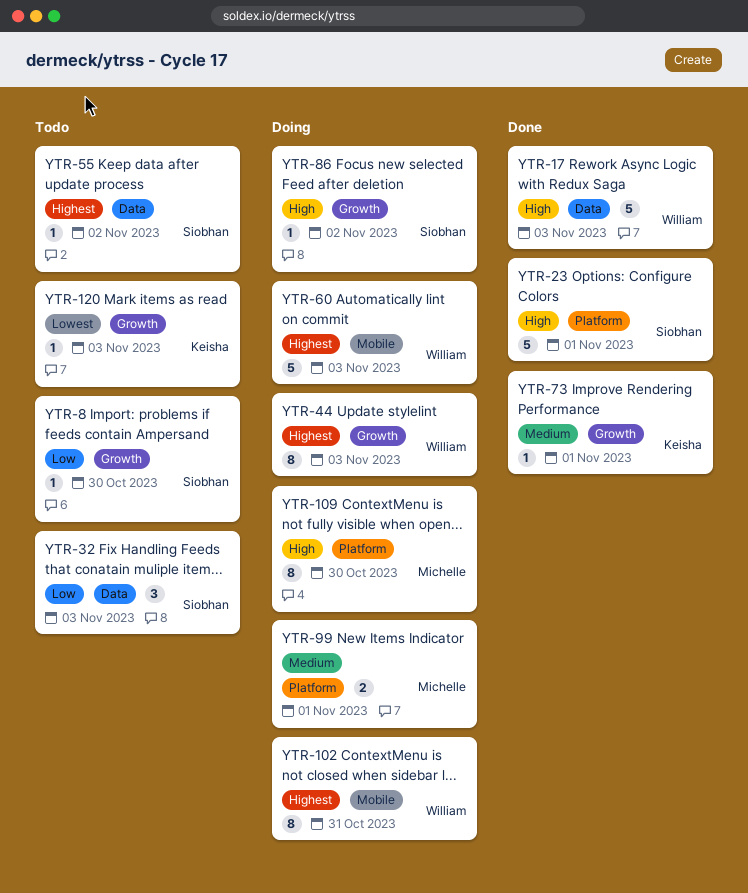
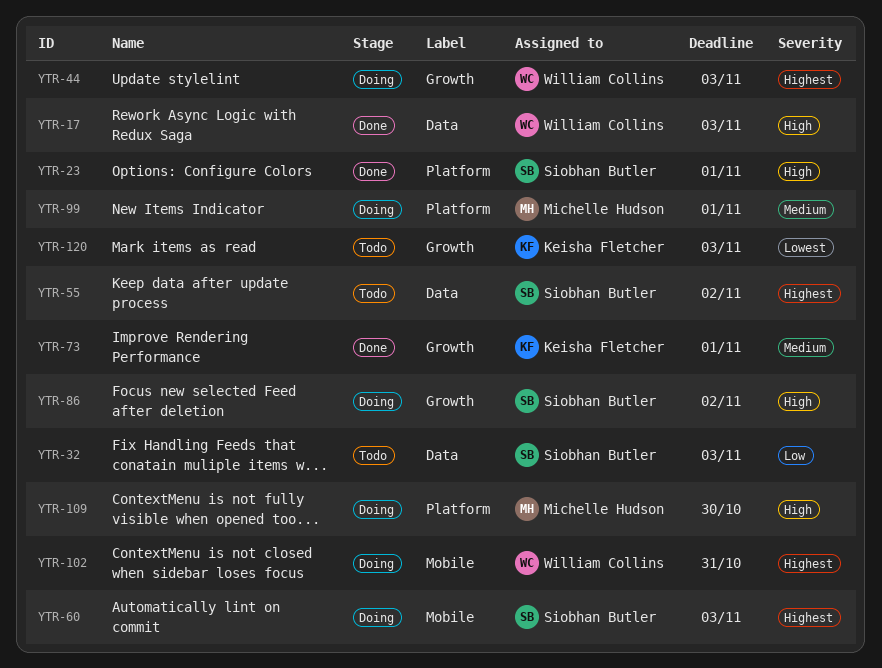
YTR-8: present -> none
YTR-60, owner: William Collins -> Siobhan Butler

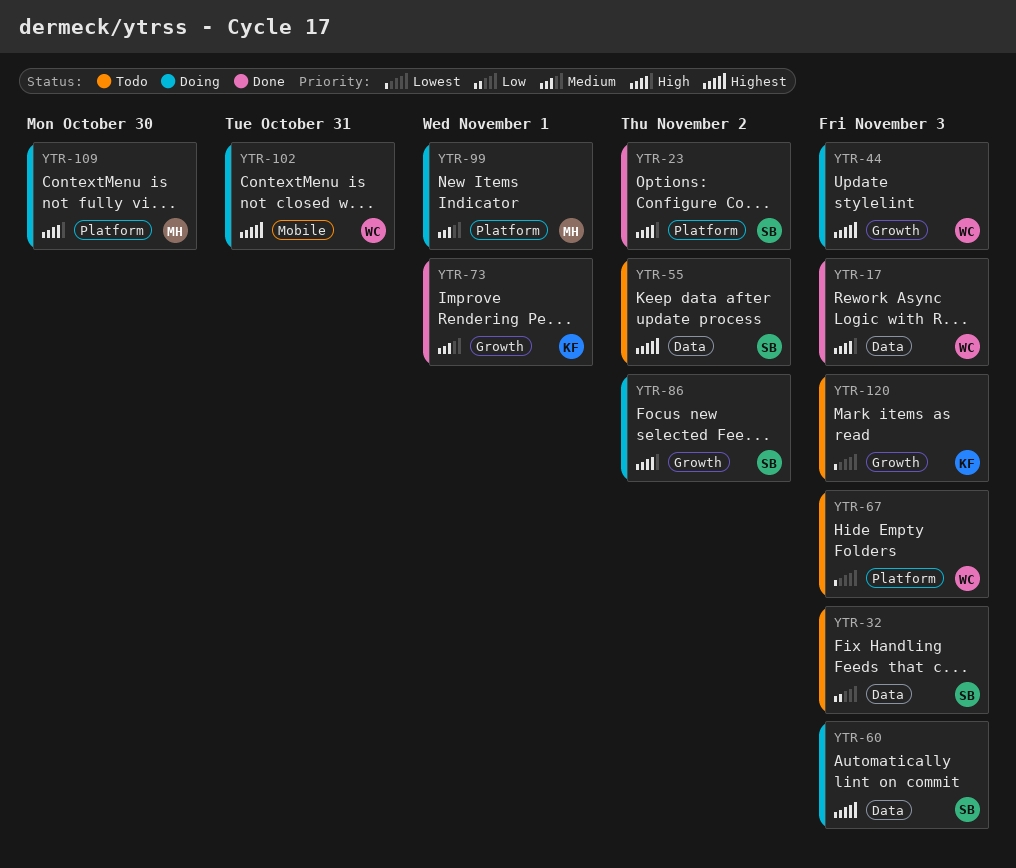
YTR-23, due: Nov 1 -> Nov 2
YTR-60, label: Mobile -> Data
YTR-67: none -> present

